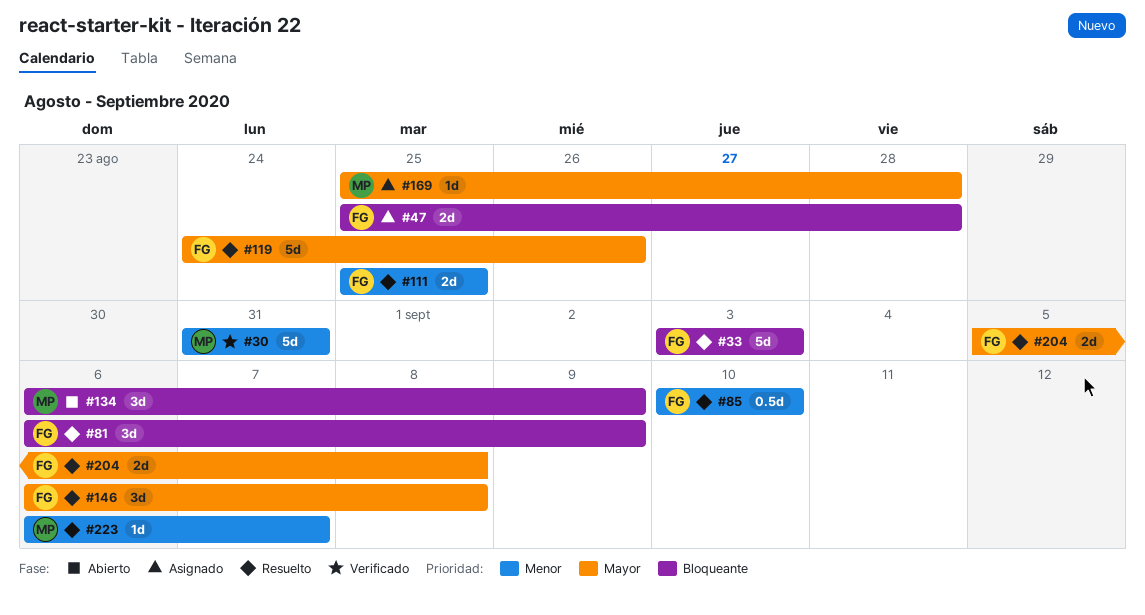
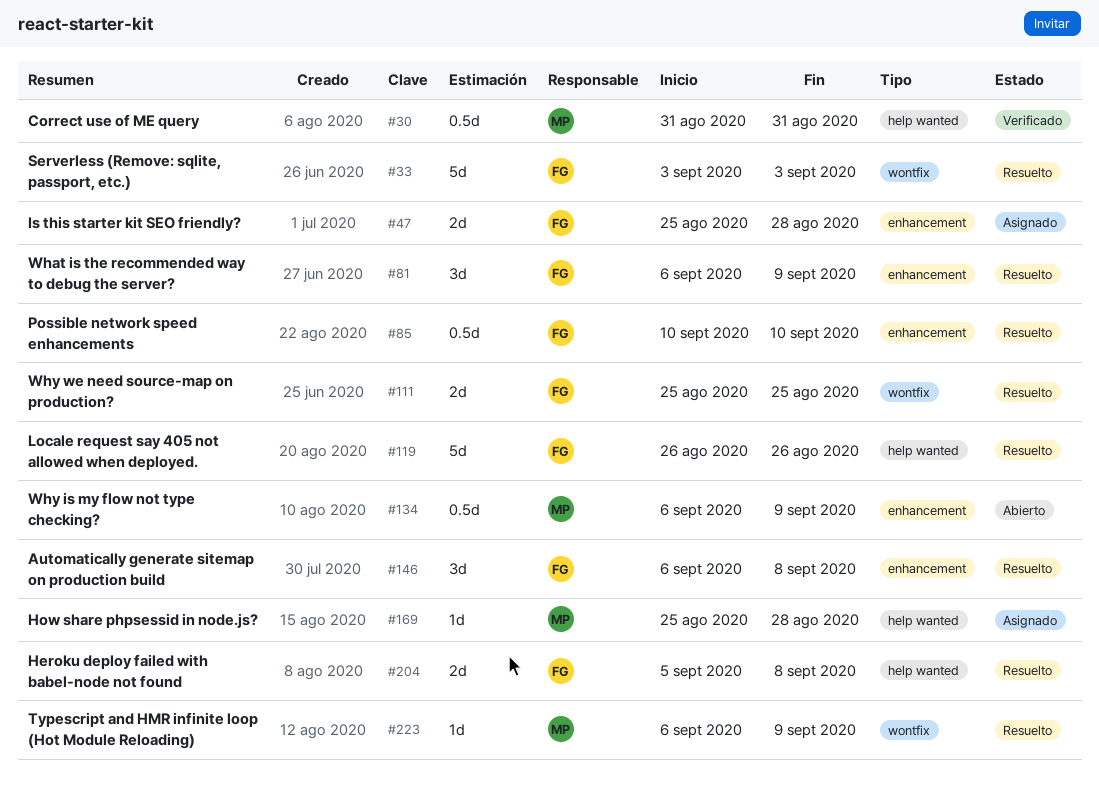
#30, estimate: 5d -> 0.5d
#119, start: Aug 24 -> Aug 26
#134, estimate: 3d -> 0.5d
#223, due: Sep 7 -> Sep 9

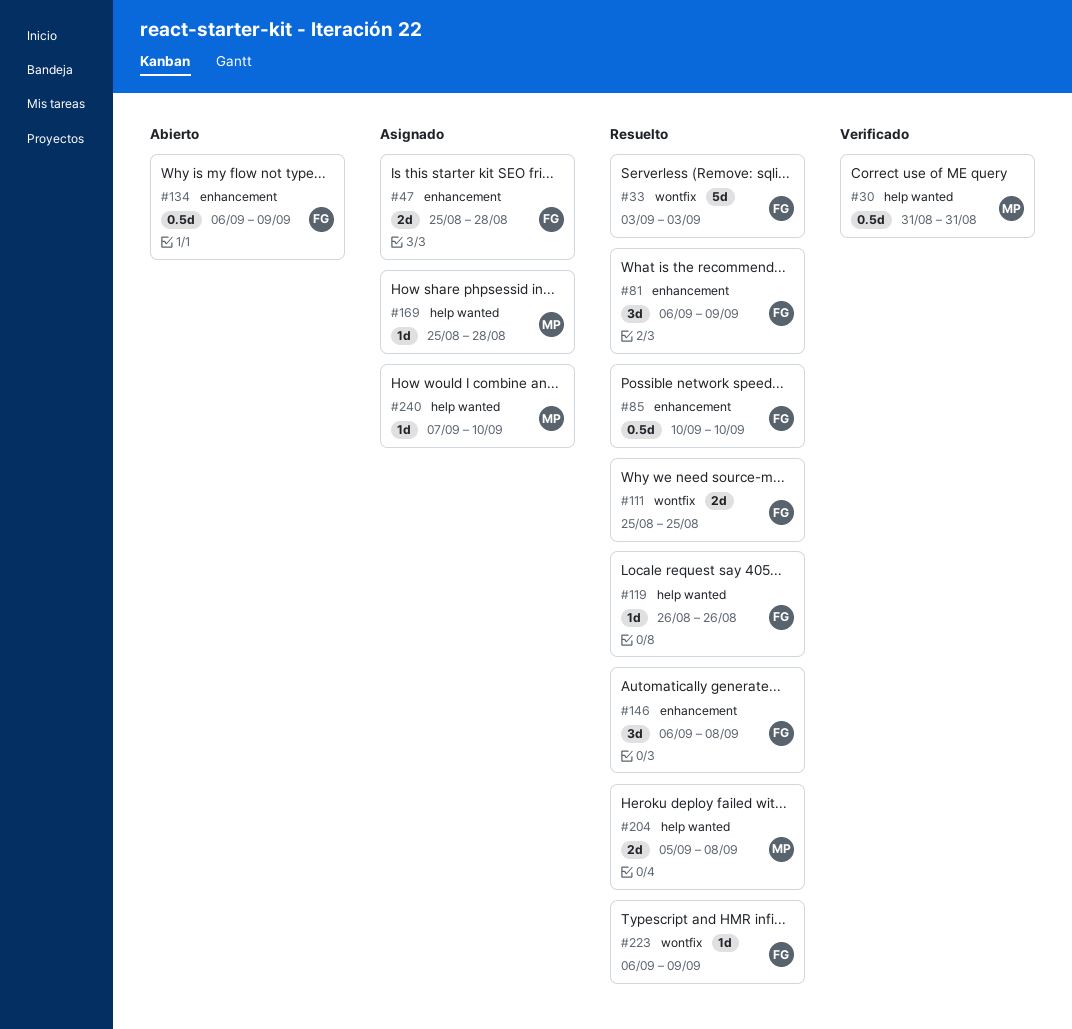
#119, estimate: 5d -> 1d
#134, owner: MP -> FG
#204, owner: FG -> MP
#223, owner: MP -> FG
#240: none -> present

